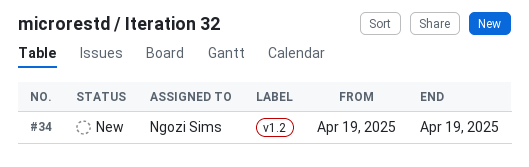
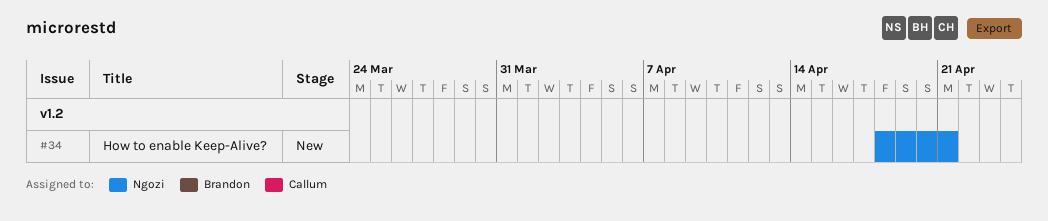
#34, start: Apr 19 -> Apr 18
#34, due: Apr 19 -> Apr 21

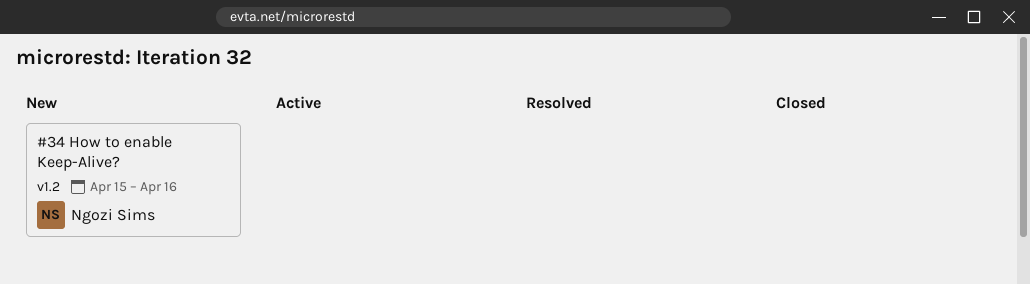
#34, start: Apr 18 -> Apr 15
#34, due: Apr 21 -> Apr 16

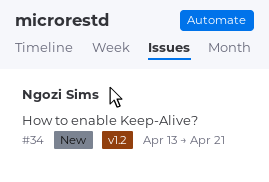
#34, start: Apr 15 -> Apr 13
#34, due: Apr 16 -> Apr 21

